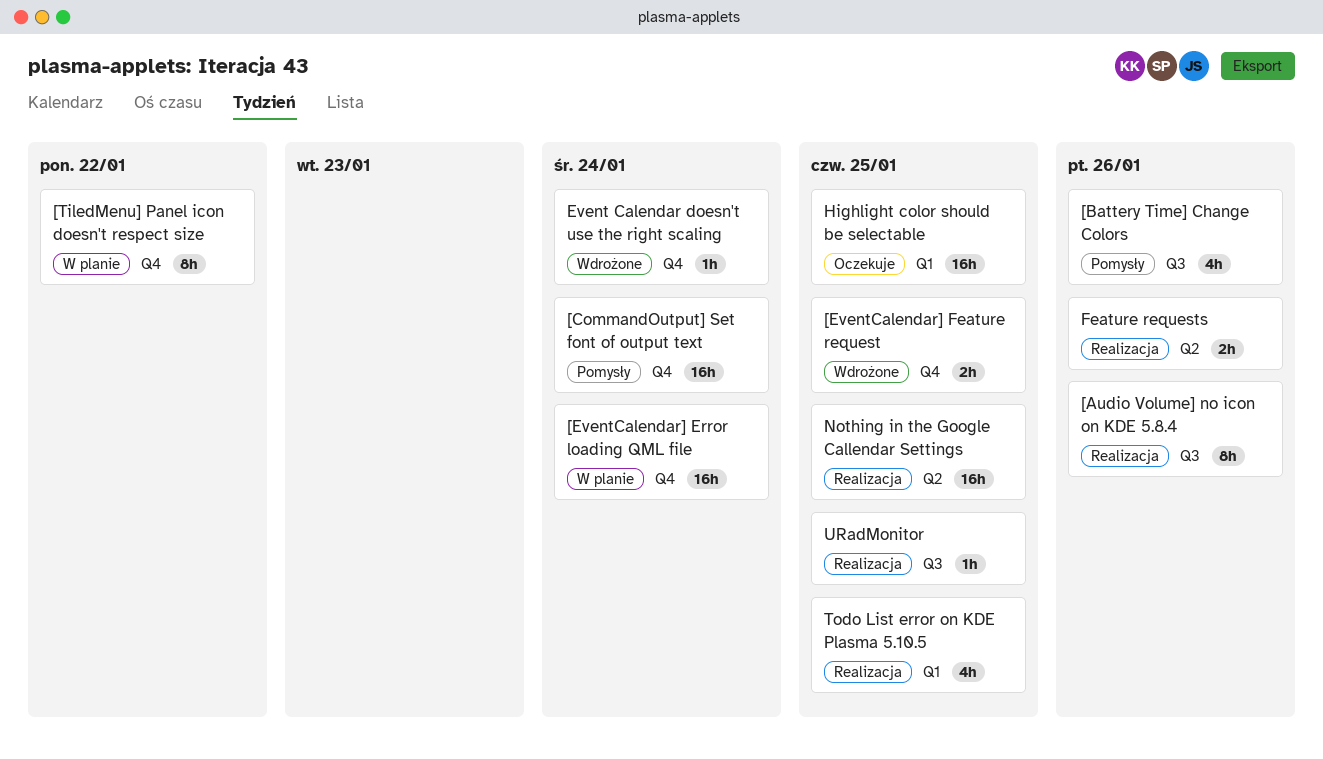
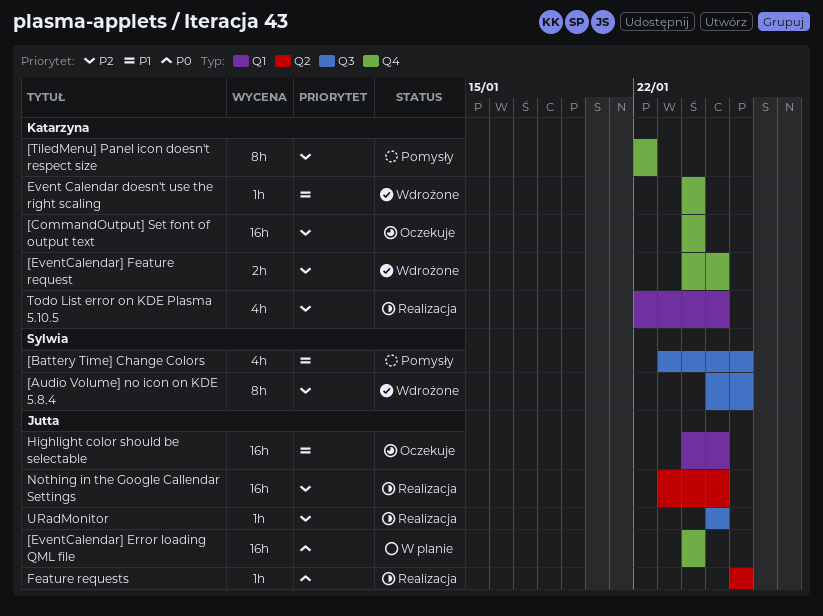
[Audio Volume] no icon on KDE 5.8.4, status: Realizacja -> Wdrożone
[CommandOutput] Set font of output text, status: Pomysły -> Oczekuje
[TiledMenu] Panel icon doesn't respect size, status: W planie -> Pomysły
Feature requests, estimate: 2h -> 1h

